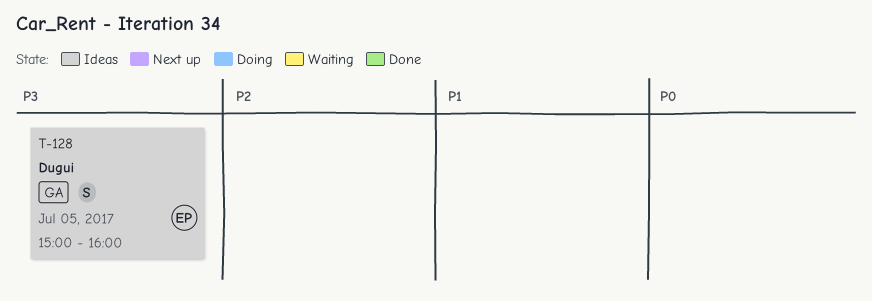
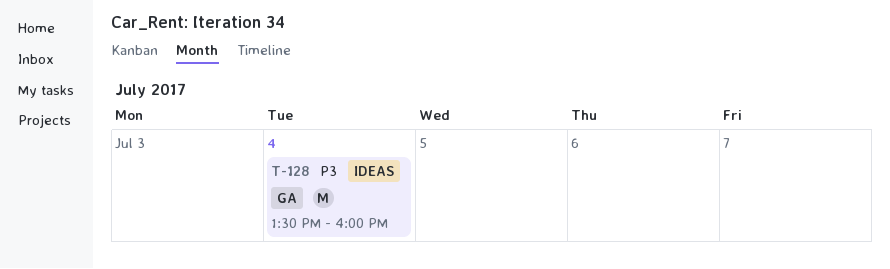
T-128, estimate: S -> M
T-128, day: Jul 5 -> Jul 4
T-128, begins: 15:00 -> 13:30

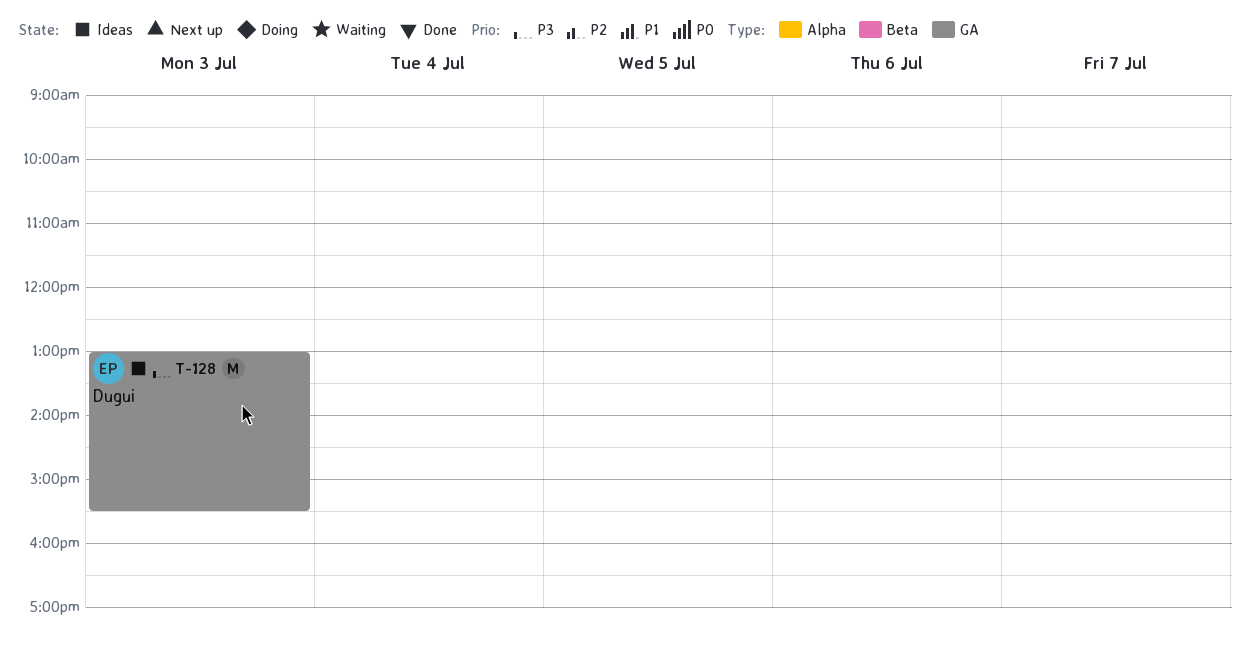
T-128, day: Jul 4 -> Jul 3
T-128, begins: 13:30 -> 13:00
T-128, ends: 16:00 -> 15:30

